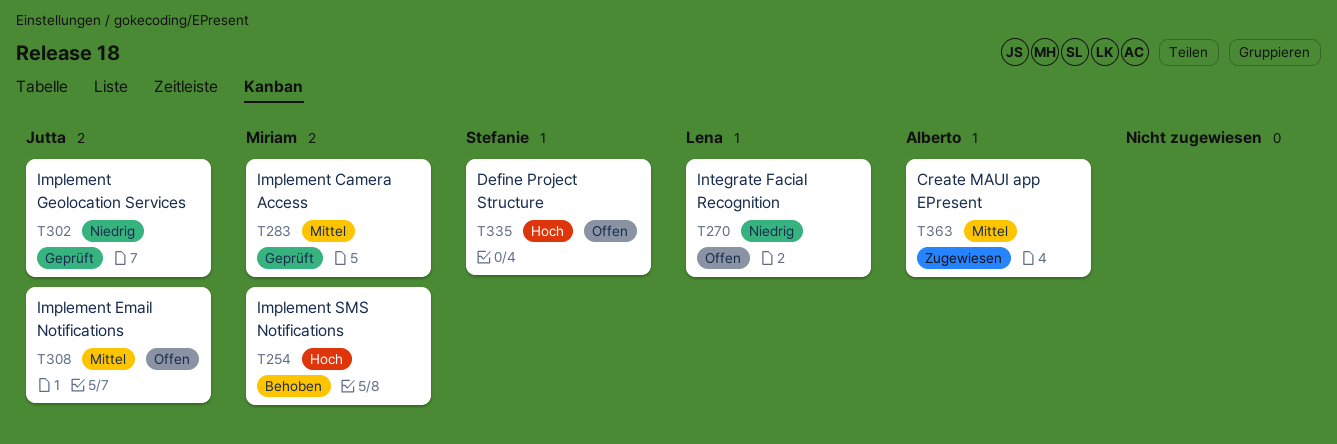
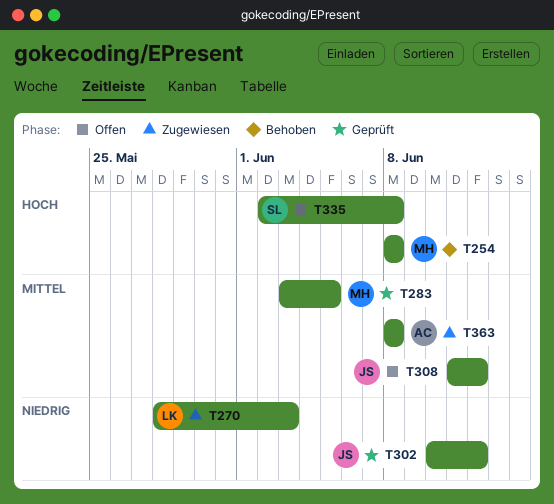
T270, status: Offen -> Zugewiesen

